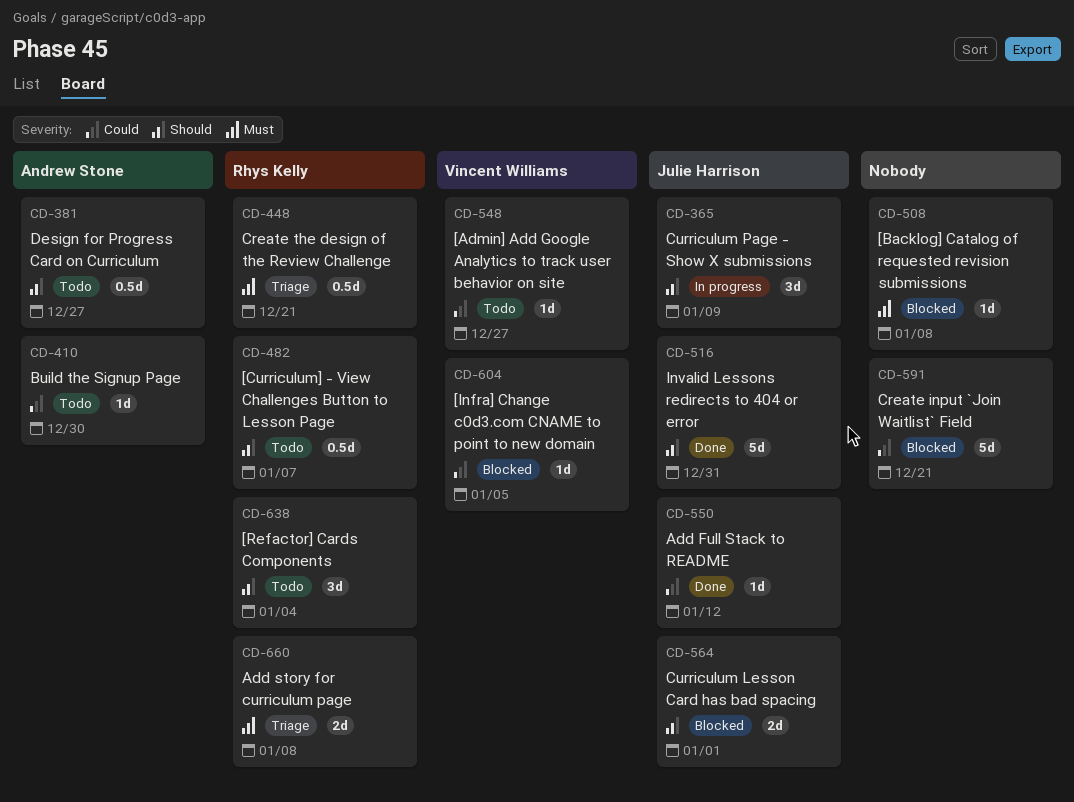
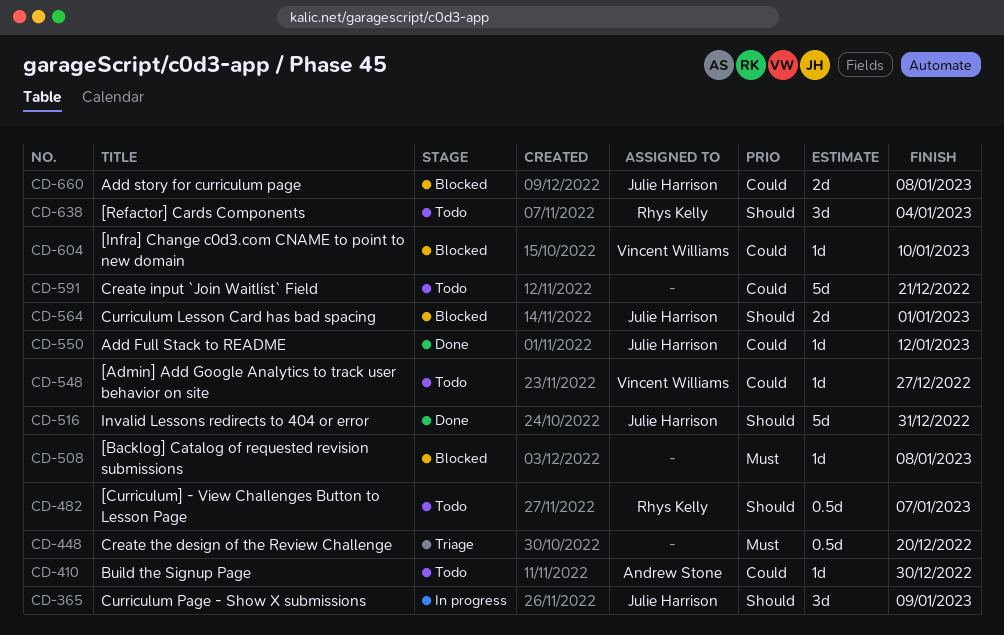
CD-381: present -> none
CD-448, owner: Rhys Kelly -> none
CD-448, due: Dec 21 -> Dec 20
CD-591, status: Blocked -> Todo
CD-604, due: Jan 5 -> Jan 10
CD-660, status: Triage -> Blocked
CD-660, owner: Rhys Kelly -> Julie Harrison
CD-660, priority: Must -> Could

